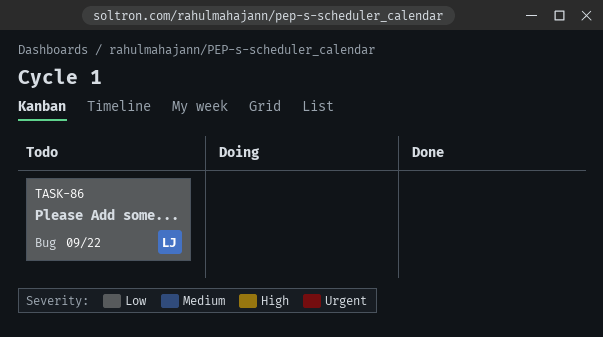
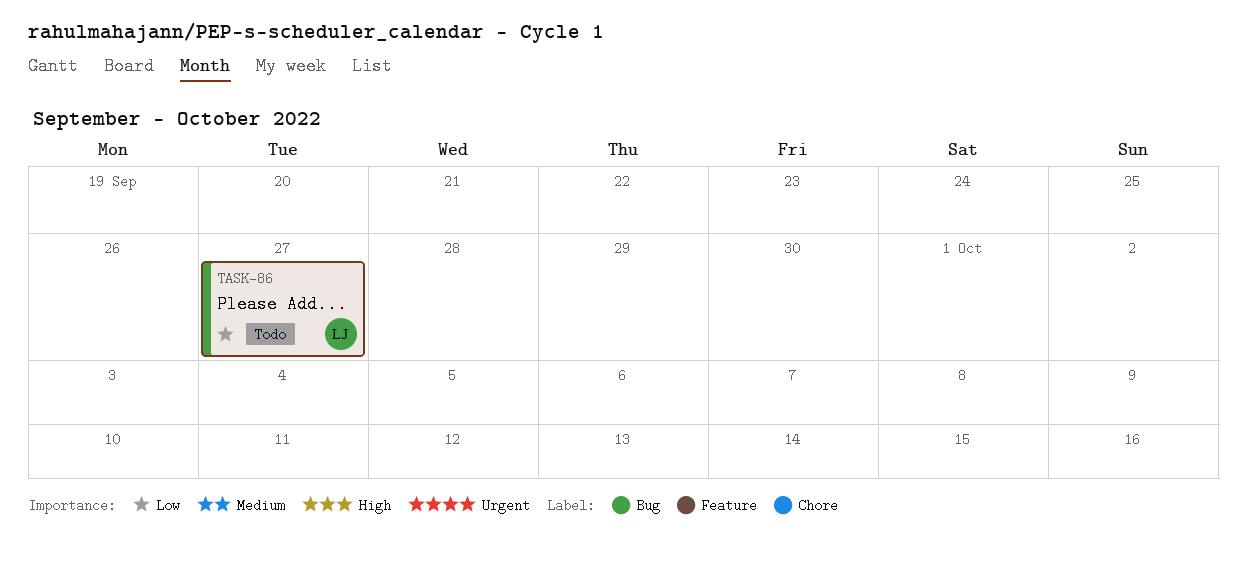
TASK-86, due: Sep 22 -> Sep 27

